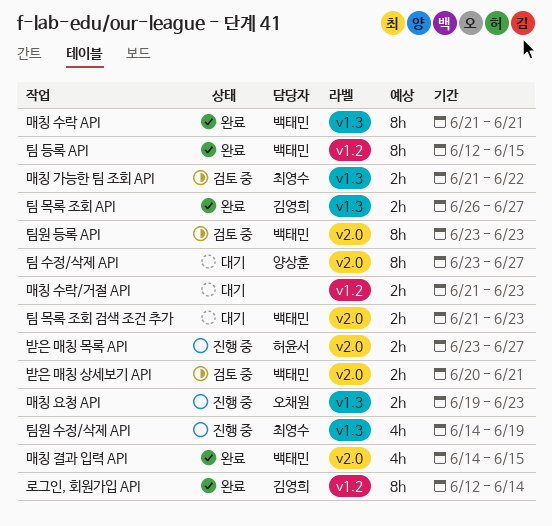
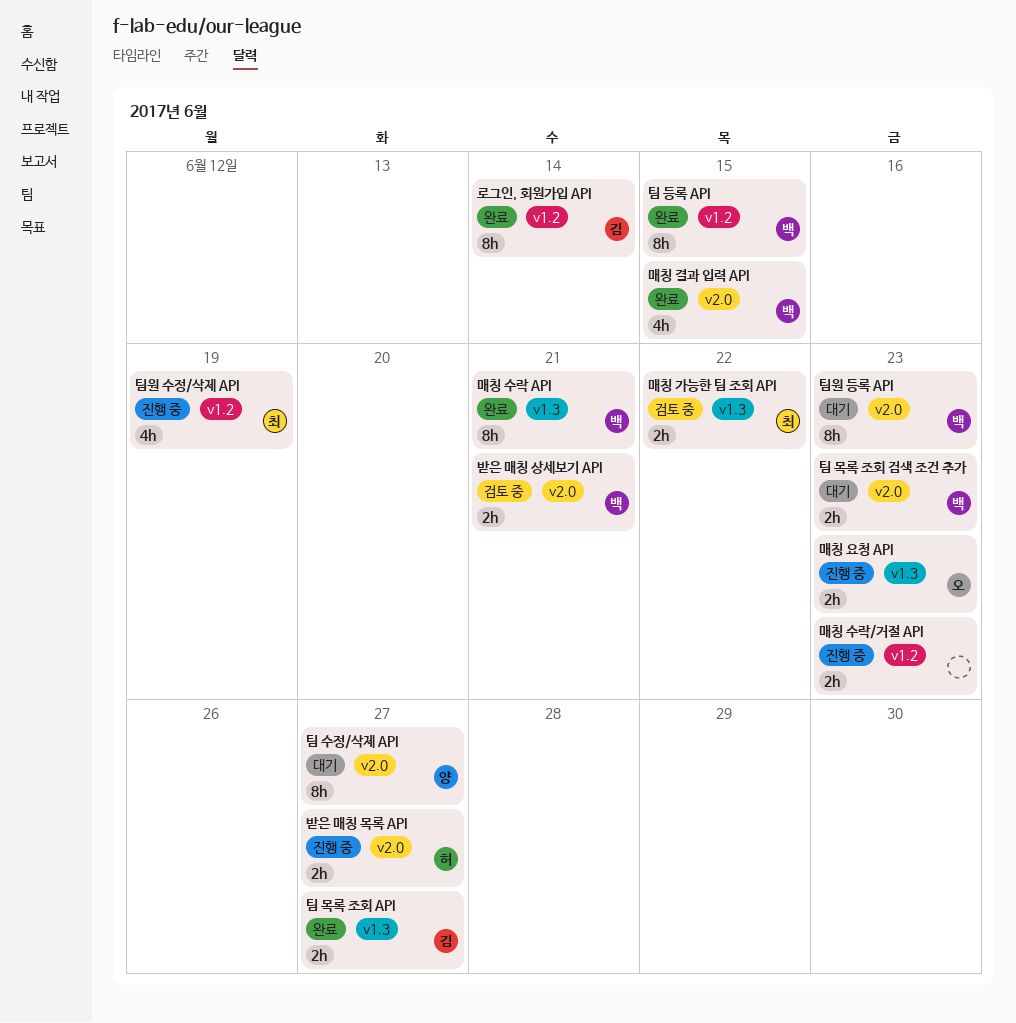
매칭 수락/거절 API, status: 대기 -> 진행 중
팀원 등록 API, status: 검토 중 -> 대기
팀원 수정/삭제 API, label: v1.3 -> v1.2

